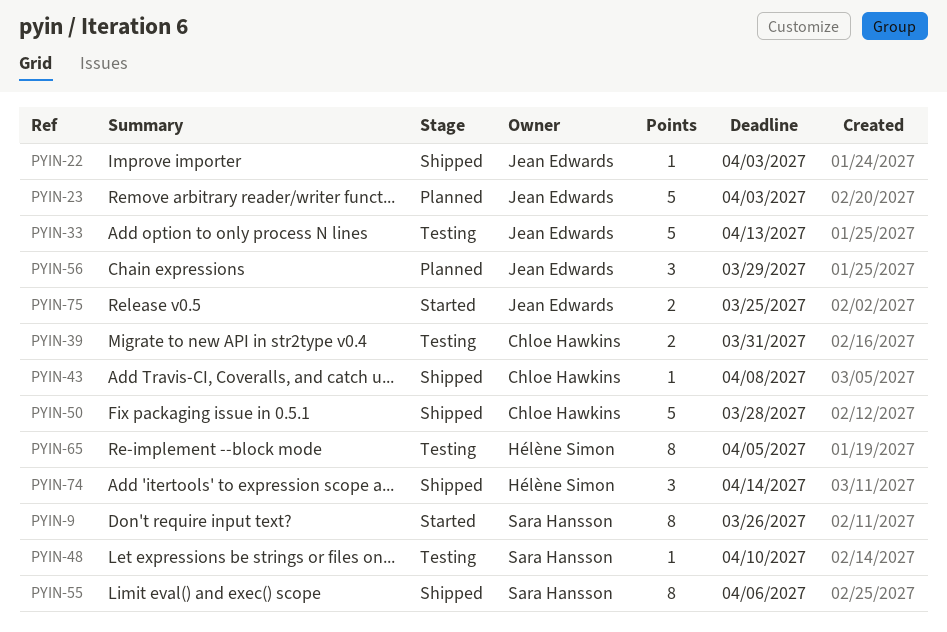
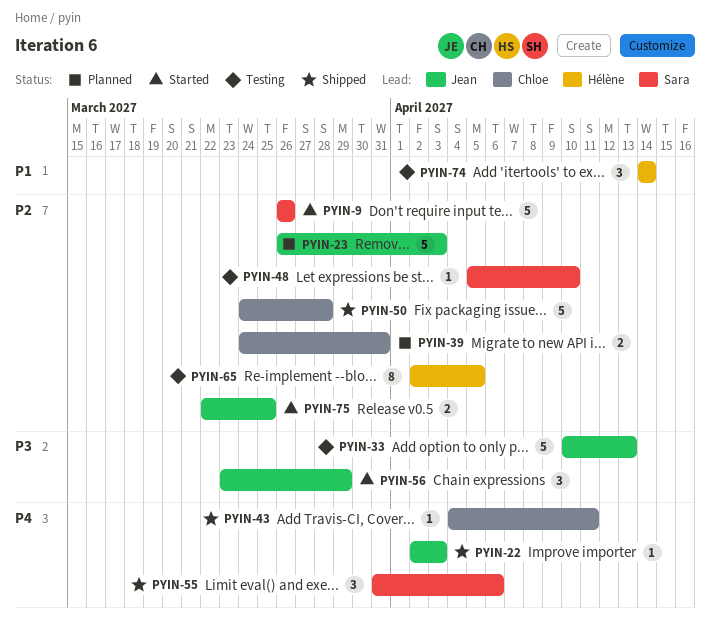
PYIN-9, estimate: 8 -> 5
PYIN-39, status: Testing -> Planned
PYIN-43, due: Apr 8 -> Apr 11
PYIN-55, estimate: 8 -> 3
PYIN-56, status: Planned -> Started
PYIN-74, status: Shipped -> Testing

